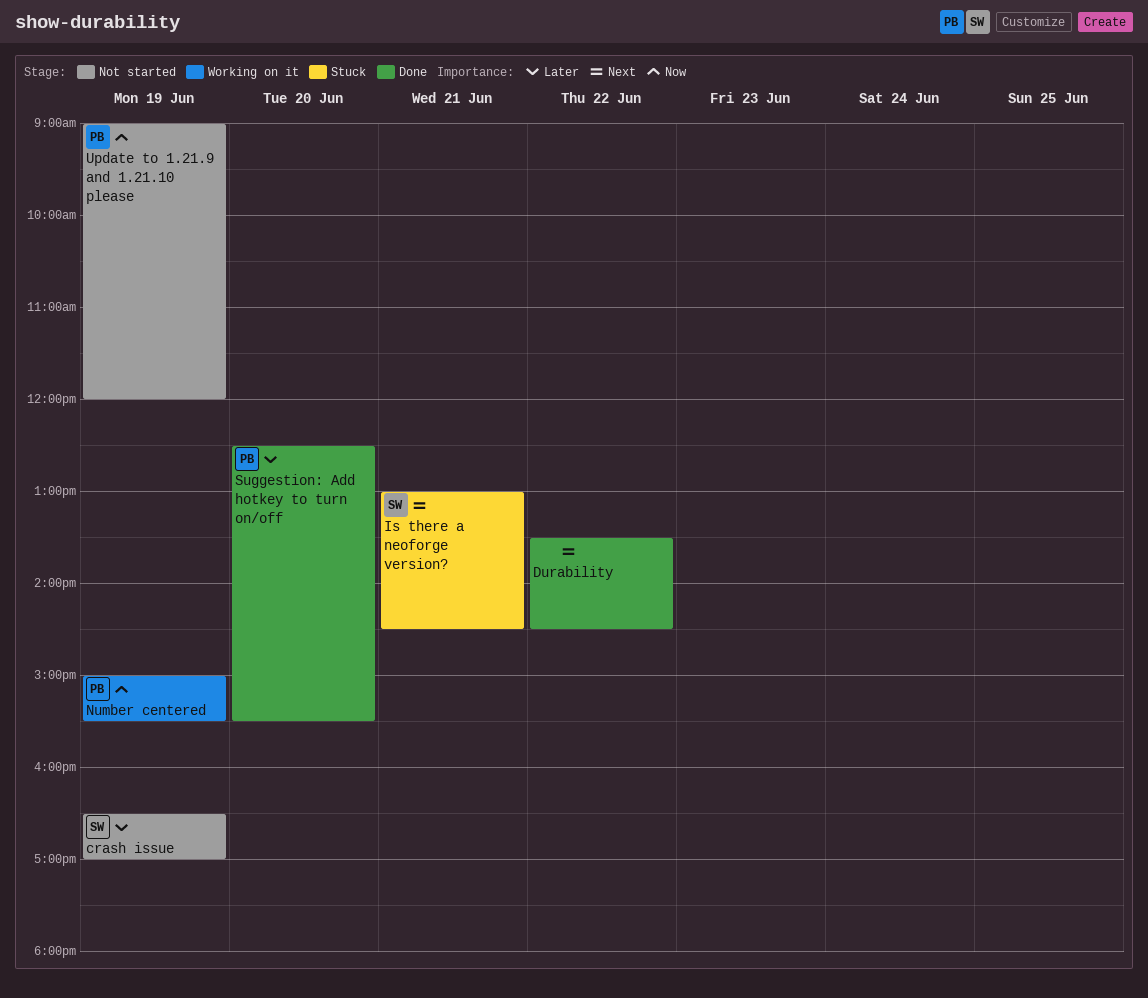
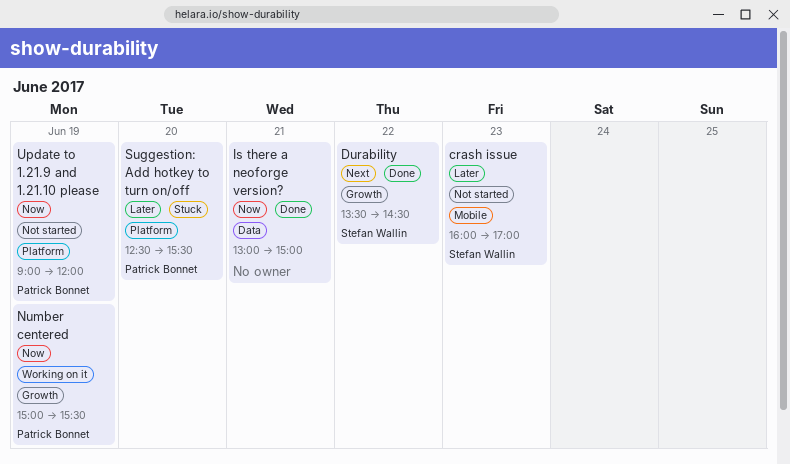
crash issue, day: Jun 19 -> Jun 23
crash issue, begins: 16:30 -> 16:00
Durability, owner: none -> Stefan Wallin
Is there a neoforge version?, status: Stuck -> Done
Is there a neoforge version?, owner: Stefan Wallin -> none
Is there a neoforge version?, priority: Next -> Now
Is there a neoforge version?, ends: 14:30 -> 15:00
Suggestion: Add hotkey to turn on/off, status: Done -> Stuck

